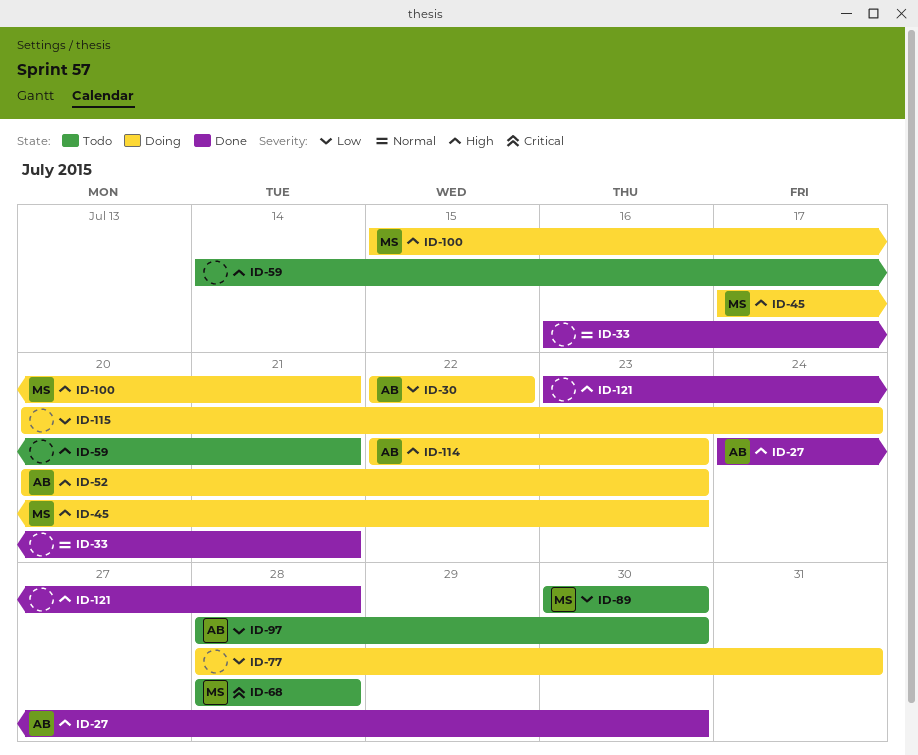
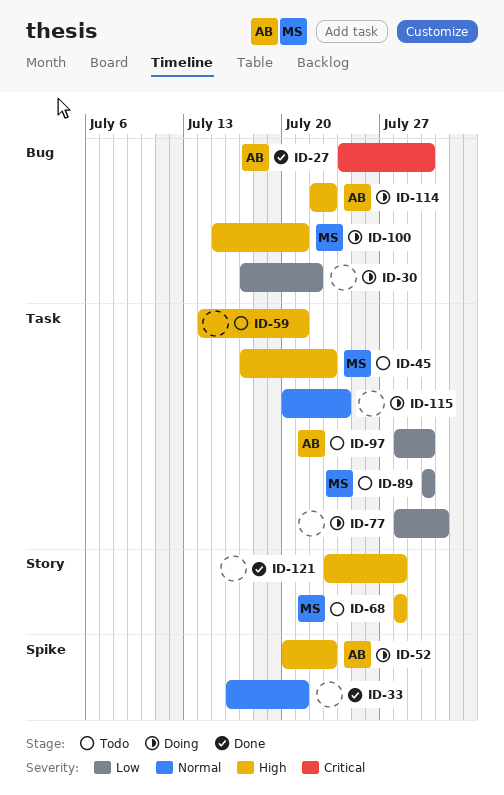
ID-27, priority: High -> Critical
ID-30, owner: AB -> none
ID-30, start: Jul 22 -> Jul 17
ID-45, status: Doing -> Todo
ID-68, priority: Critical -> High
ID-115, priority: Low -> Normal

